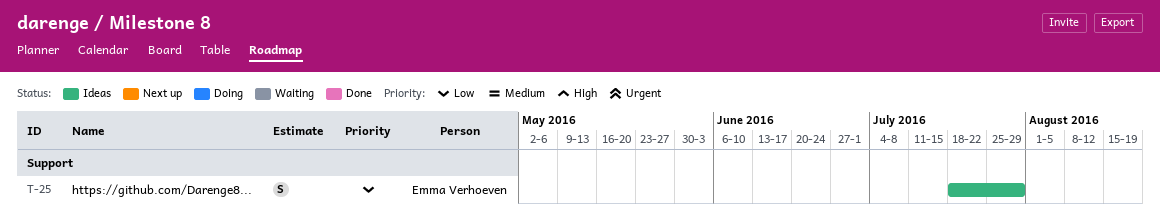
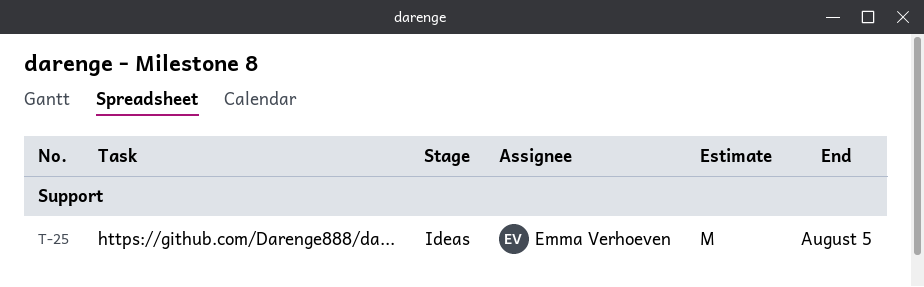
T-25, estimate: S -> M
T-25, due: Jul 29 -> Aug 5

